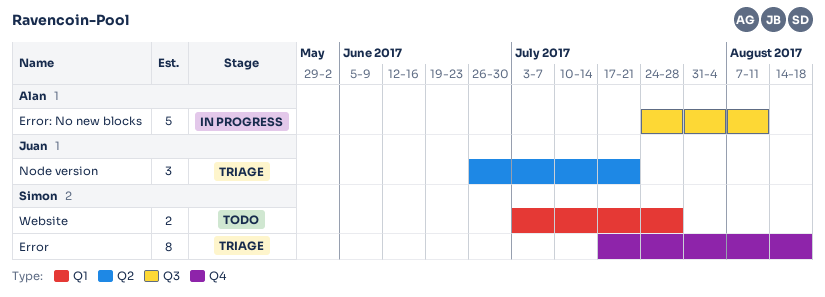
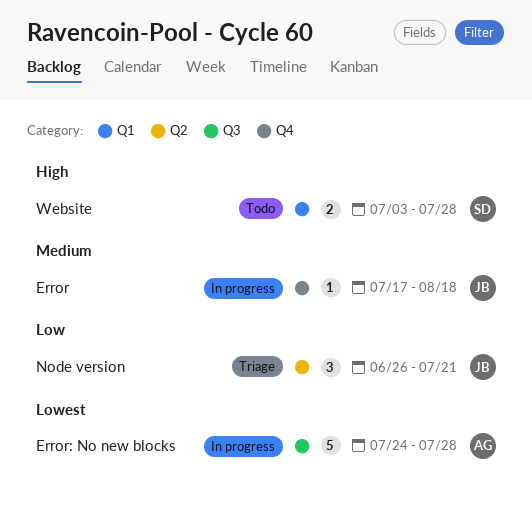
Error, status: Triage -> In progress
Error, owner: Simon -> Juan
Error, estimate: 8 -> 1
Error: No new blocks, due: Aug 11 -> Jul 28

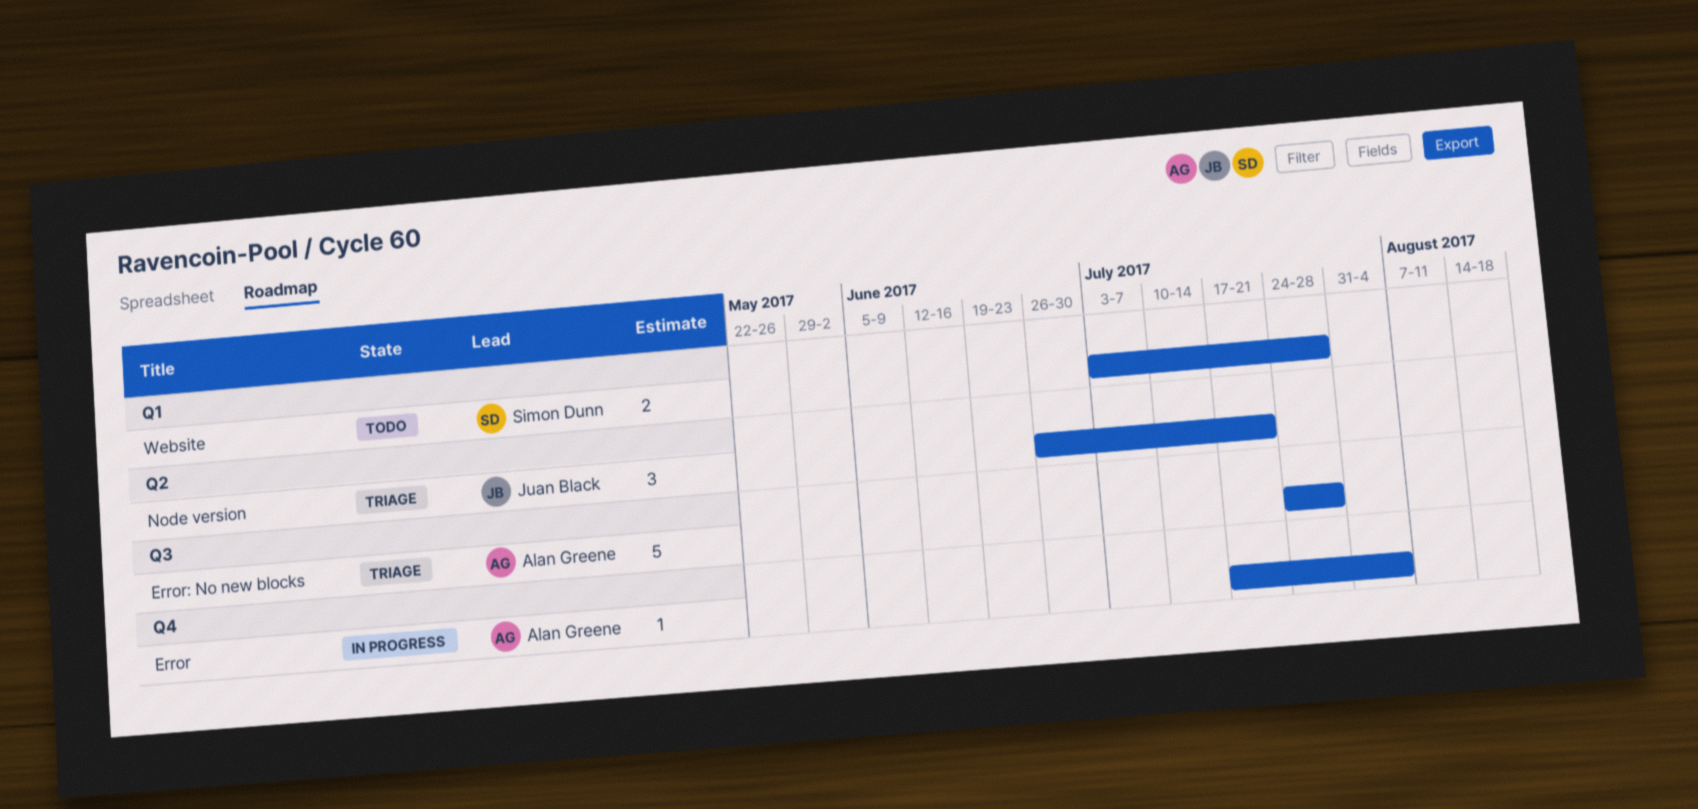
Error, owner: Juan Black -> Alan Greene
Error, due: Aug 18 -> Aug 4
Error: No new blocks, status: In progress -> Triage

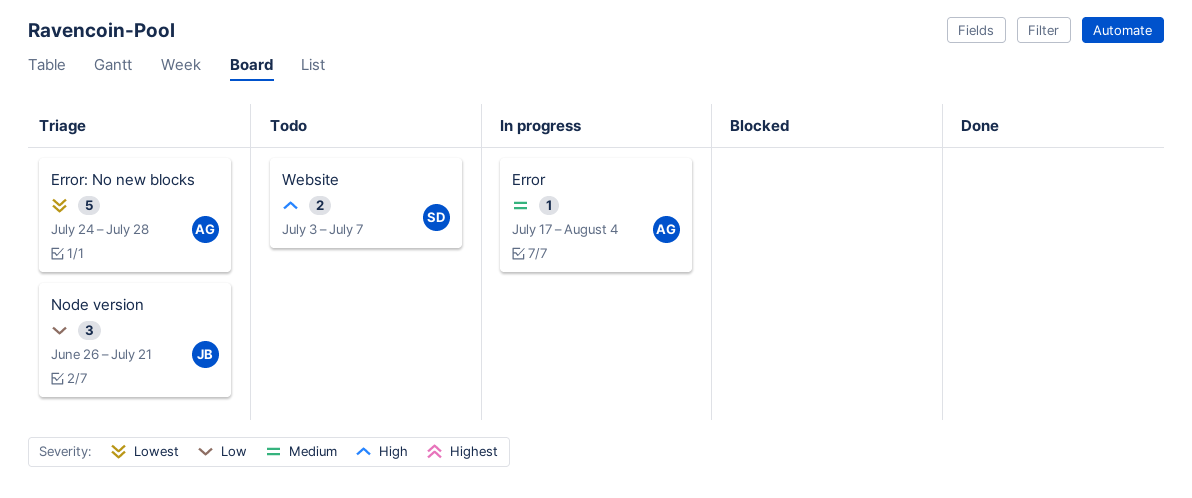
Website, due: Jul 28 -> Jul 7

